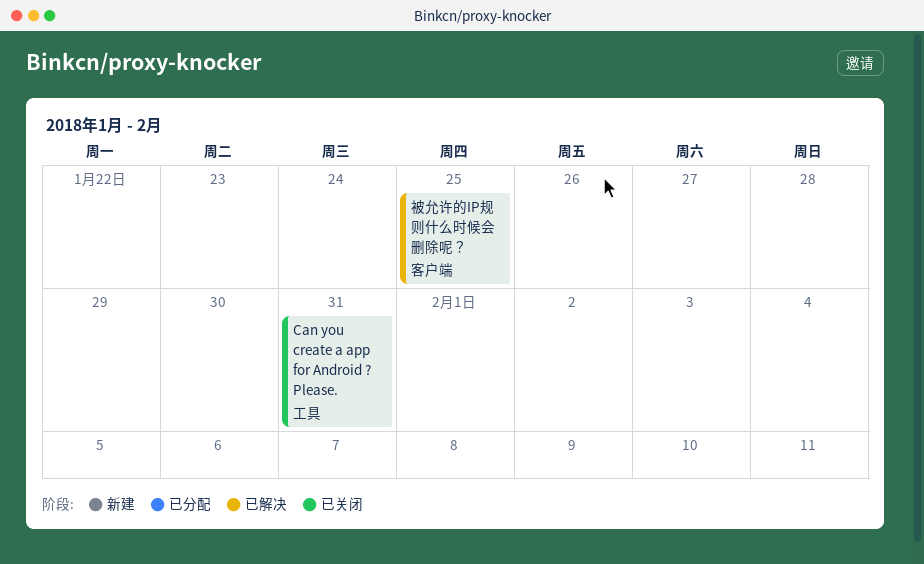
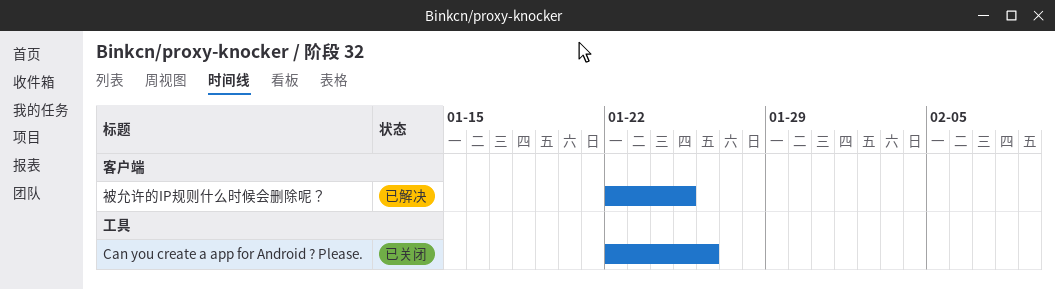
Can you create a app for Android ? Please., due: Jan 31 -> Jan 26

